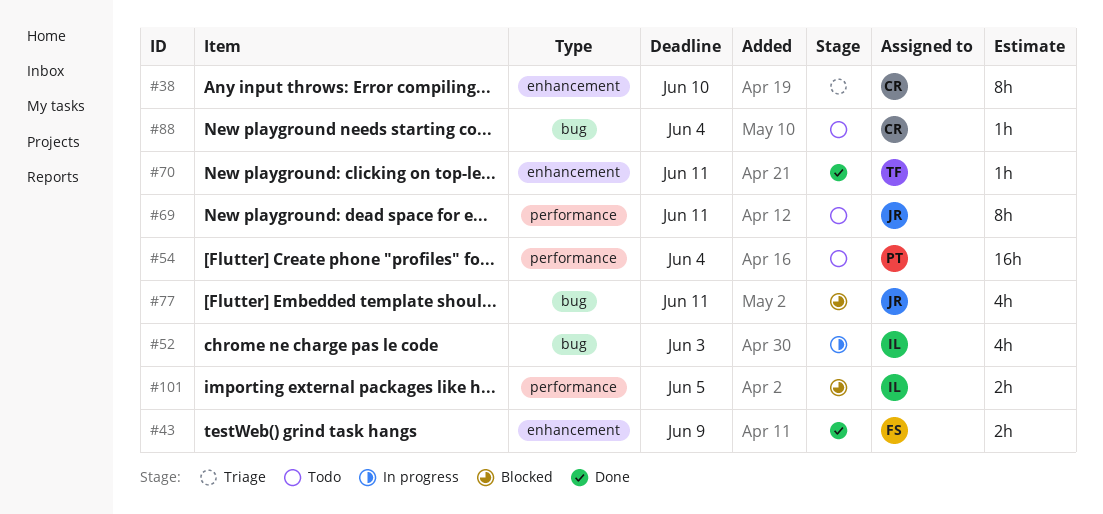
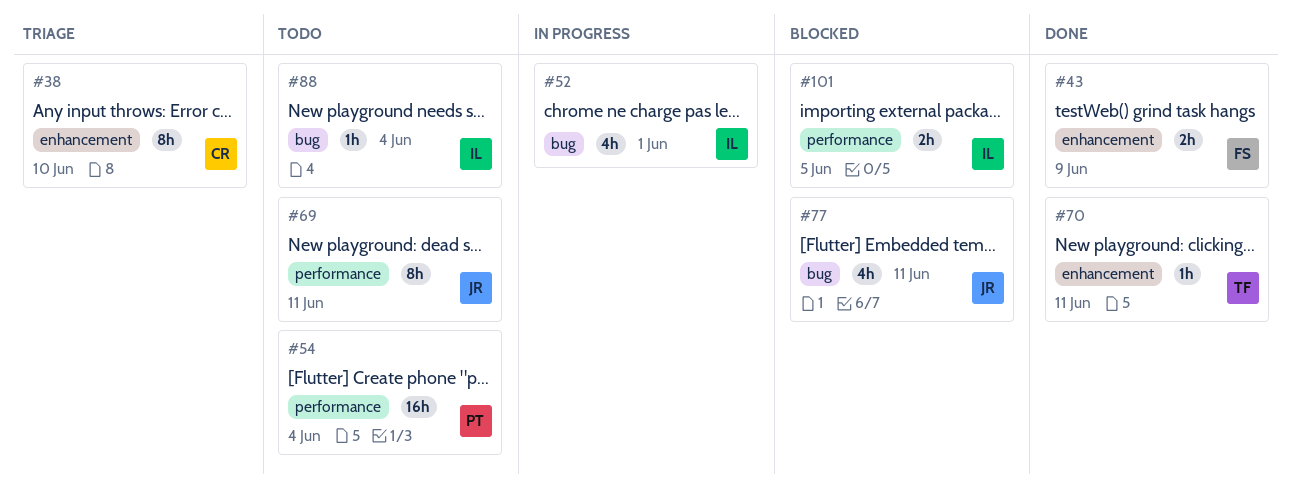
#52, due: Jun 3 -> Jun 1
#88, owner: CR -> IL

